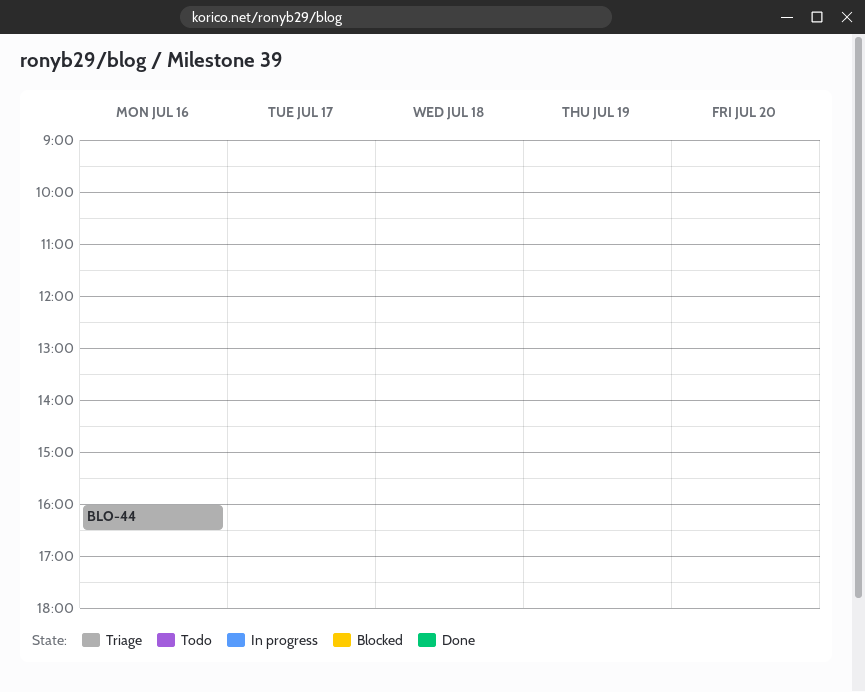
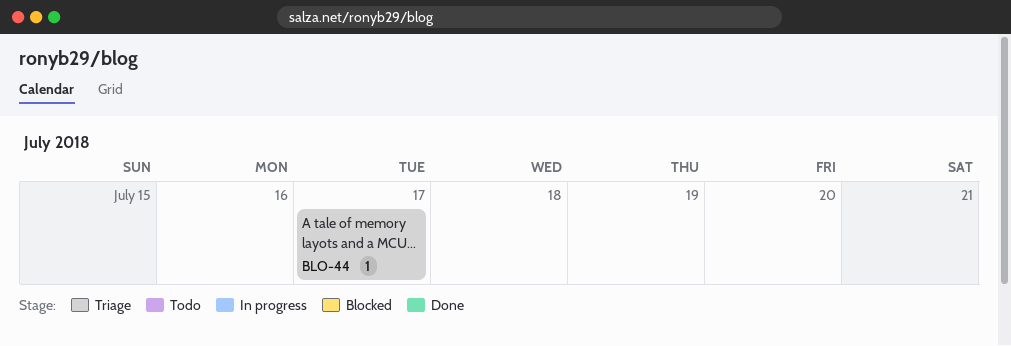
BLO-44, day: Jul 16 -> Jul 17

